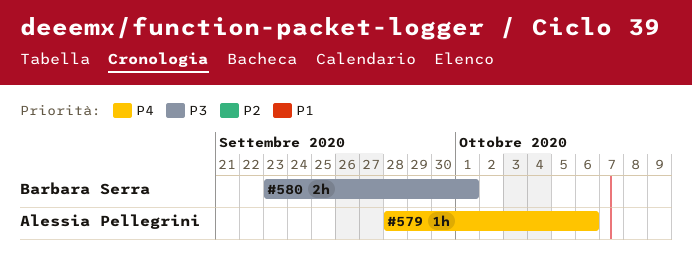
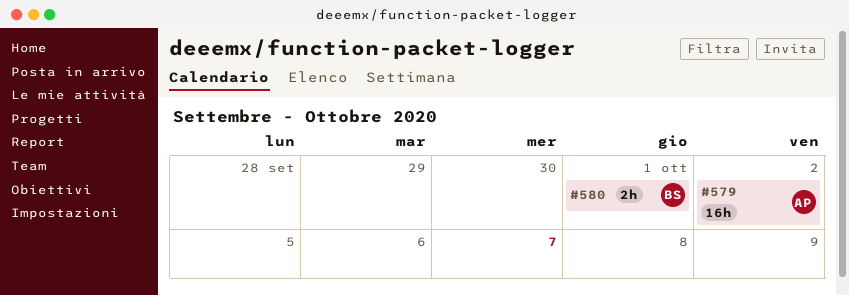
#579, estimate: 1h -> 16h
#579, due: Oct 6 -> Oct 2

